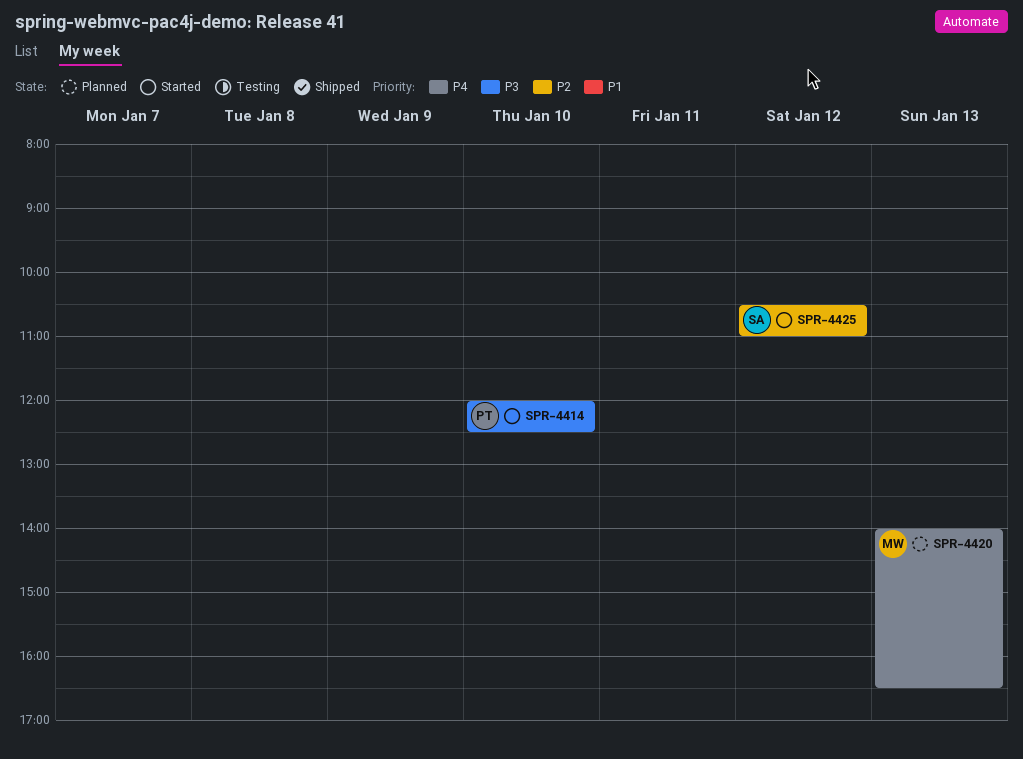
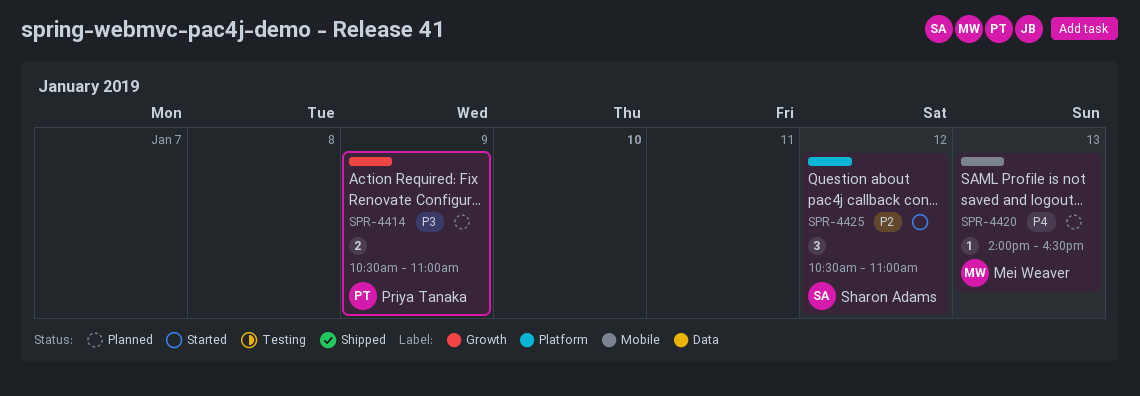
SPR-4414, status: Started -> Planned
SPR-4414, day: Jan 10 -> Jan 9
SPR-4414, begins: 12:00 -> 10:30
SPR-4414, ends: 12:30 -> 11:00

